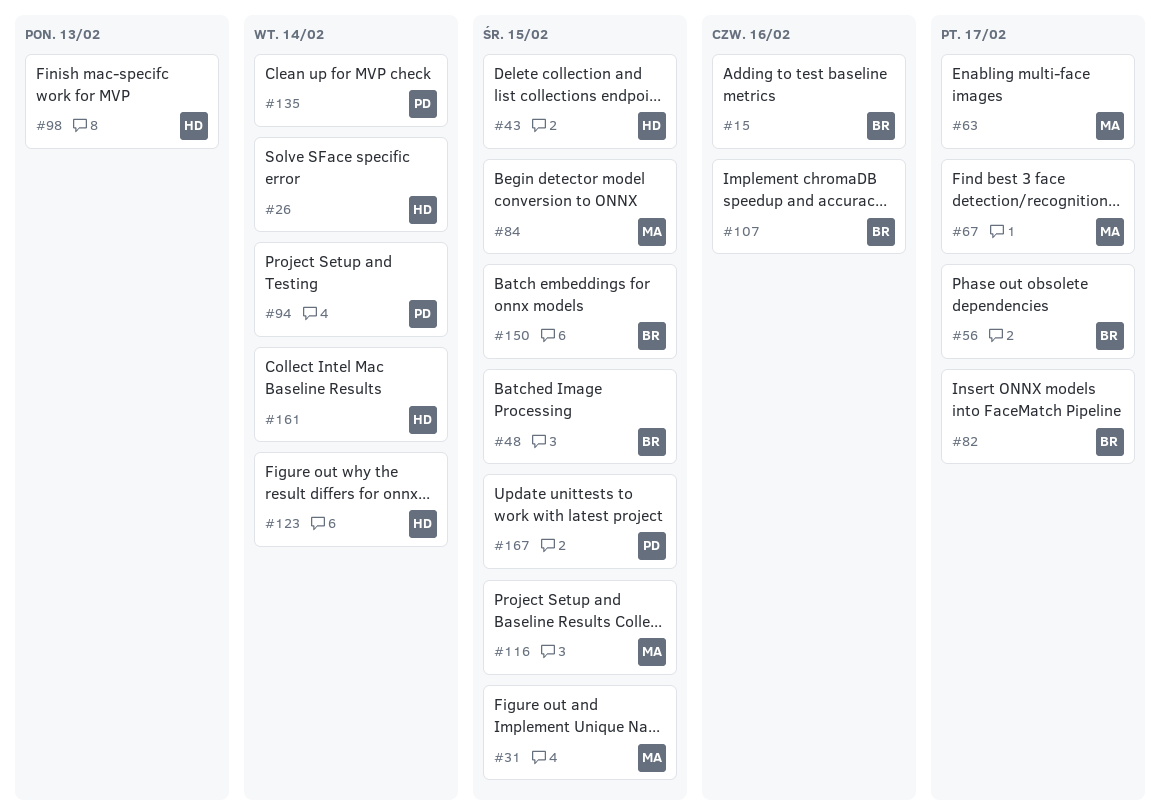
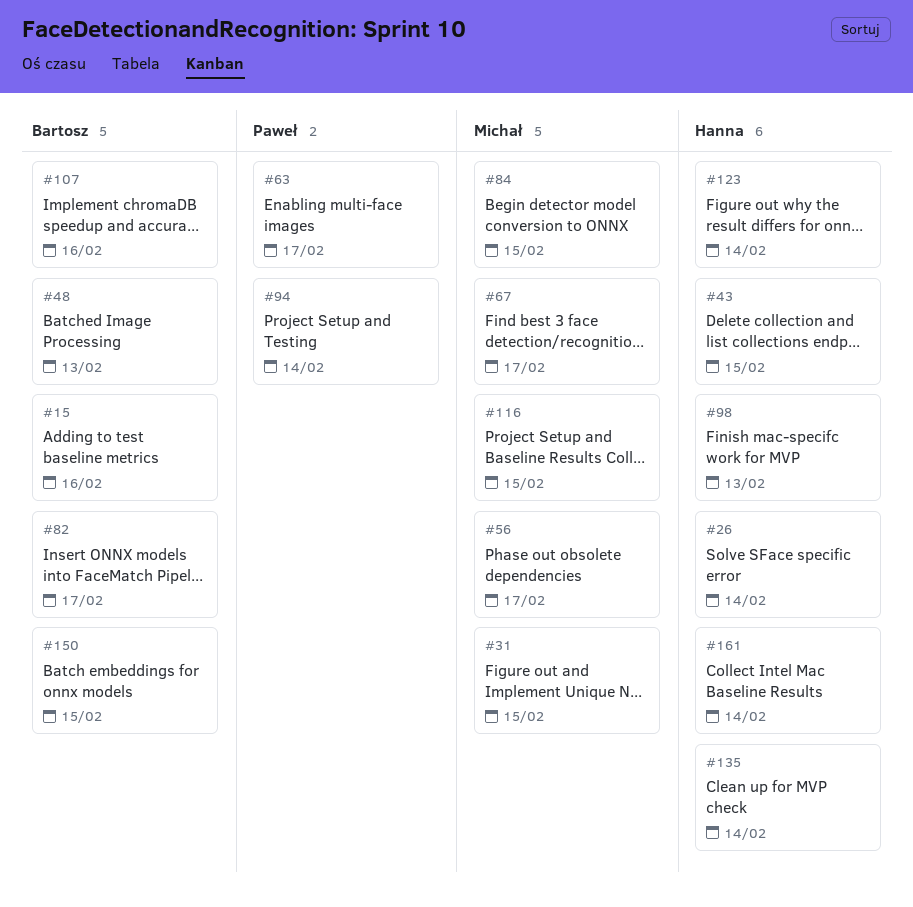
#48, due: Feb 15 -> Feb 13
#56, owner: Bartosz -> Michał
#63, owner: Michał -> Paweł
#135, owner: Paweł -> Hanna
#167: present -> none

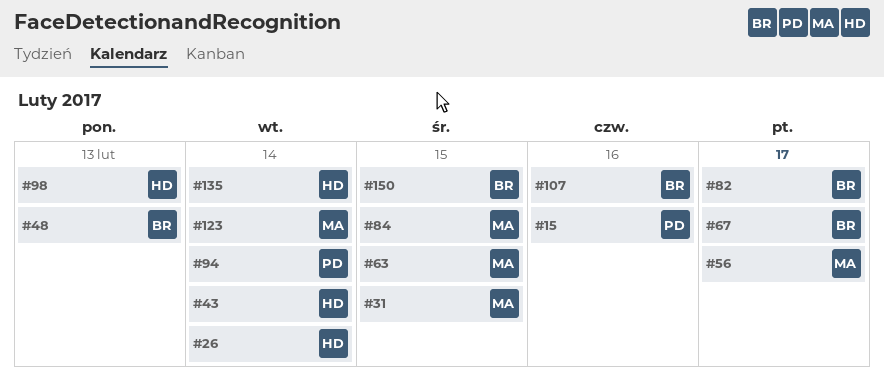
#15, owner: Bartosz -> Paweł
#43, due: Feb 15 -> Feb 14
#63, owner: Paweł -> Michał
#63, due: Feb 17 -> Feb 15
#67, owner: Michał -> Bartosz
#116: present -> none
#123, owner: Hanna -> Michał
#161: present -> none

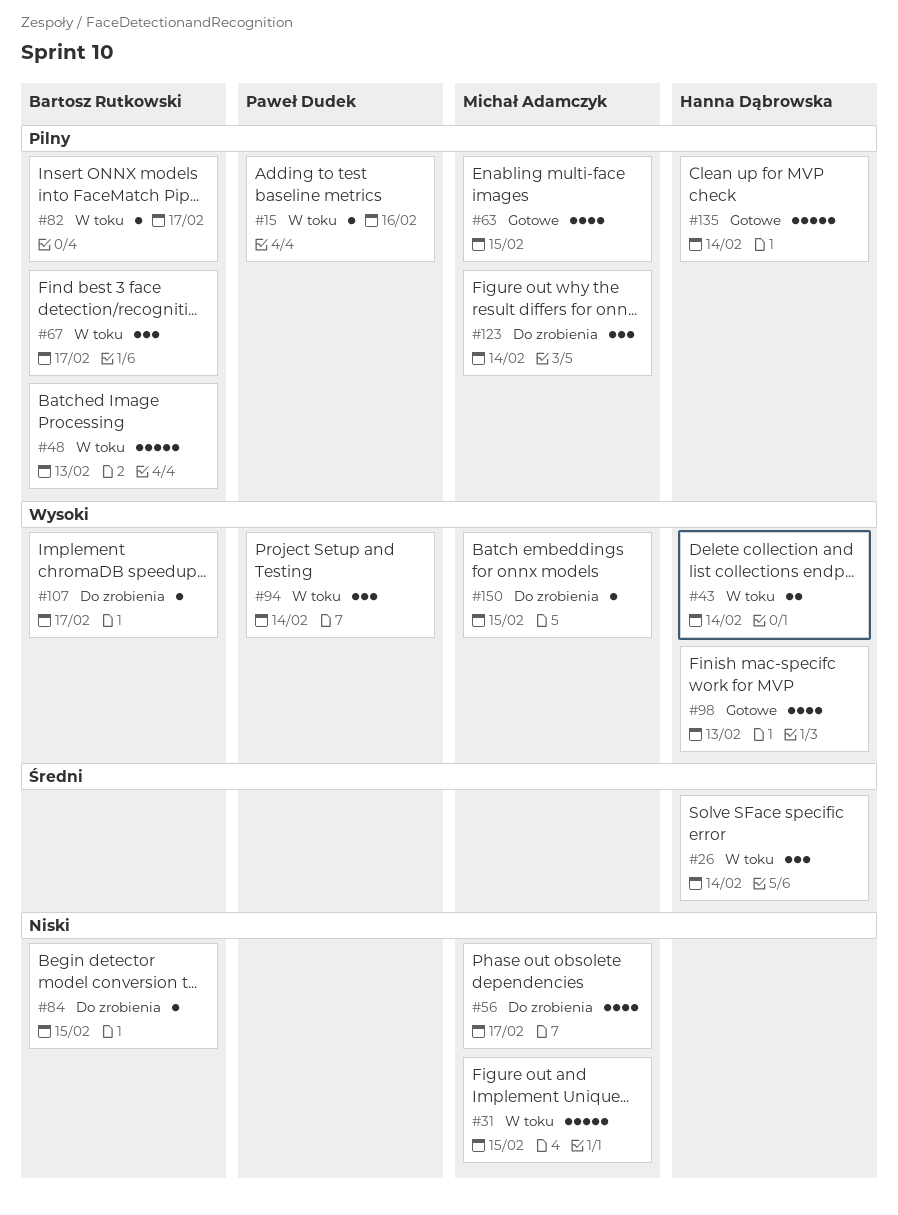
#84, owner: Michał Adamczyk -> Bartosz Rutkowski
#107, due: Feb 16 -> Feb 17
#150, owner: Bartosz Rutkowski -> Michał Adamczyk

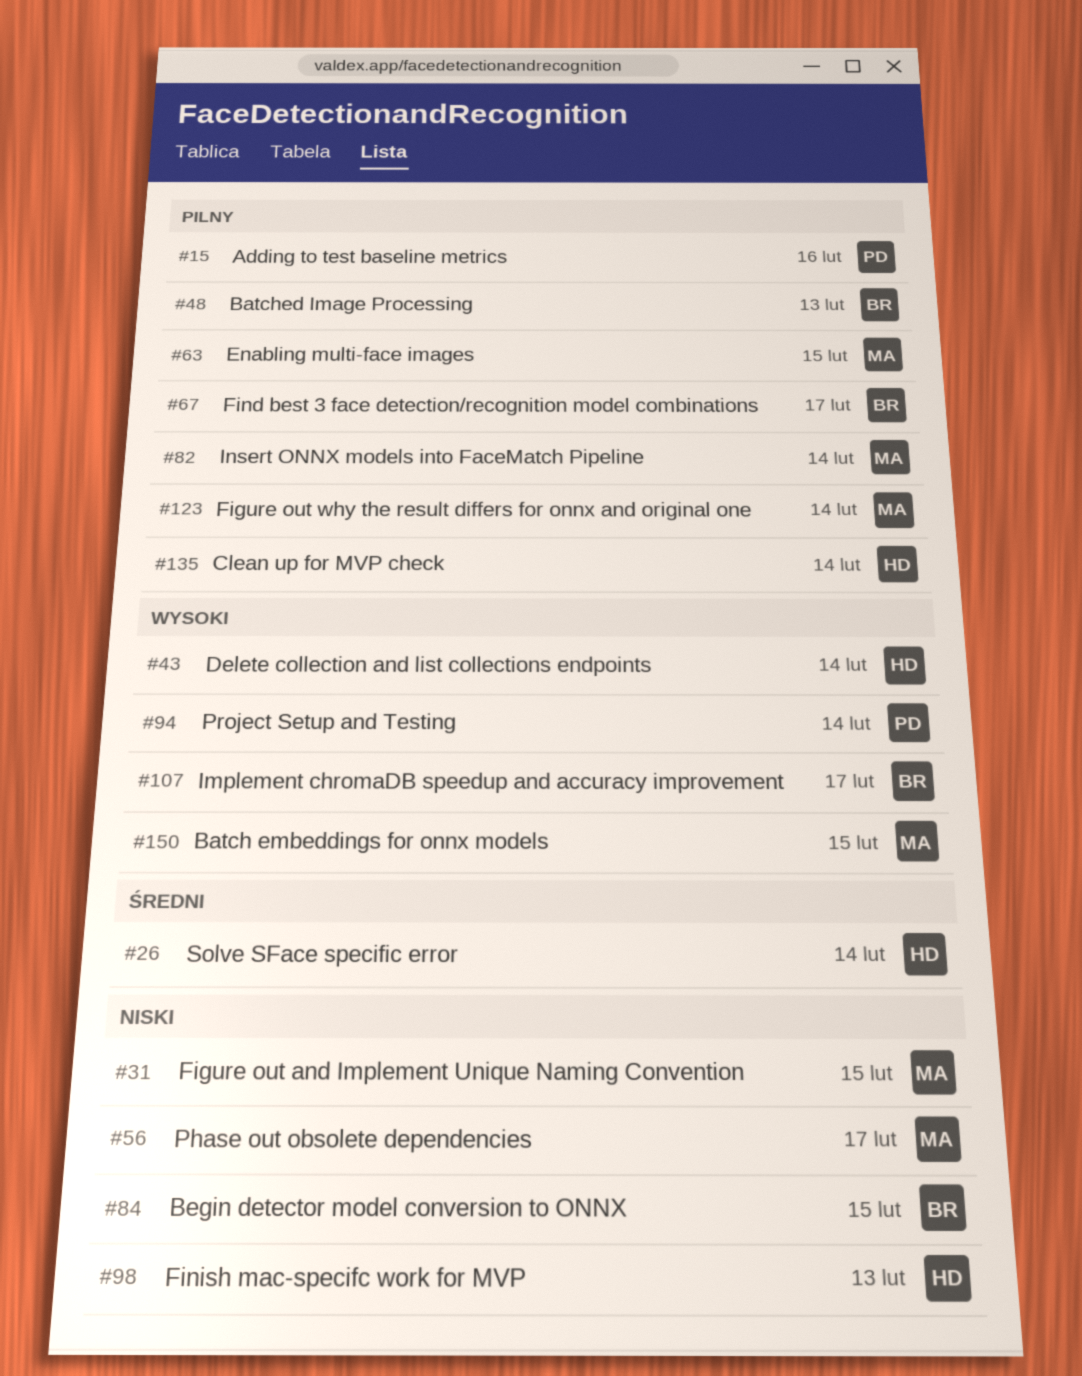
#82, owner: Bartosz Rutkowski -> Michał Adamczyk
#82, due: Feb 17 -> Feb 14
#98, priority: Wysoki -> Niski

